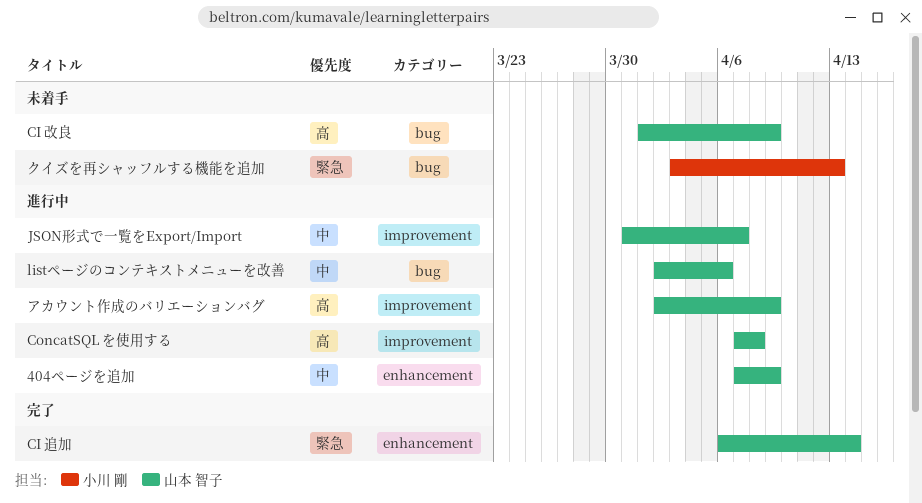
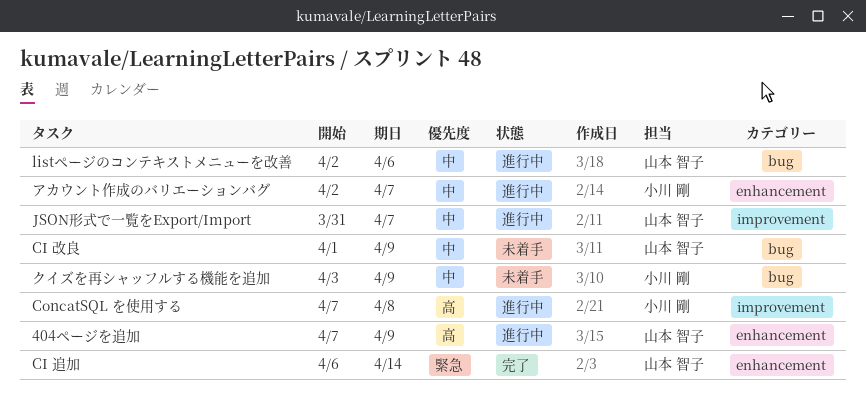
404ページを追加, priority: 中 -> 高
CI 改良, priority: 高 -> 中
ConcatSQL を使用する, owner: 山本 智子 -> 小川 剛
アカウント作成のバリエーションバグ, owner: 山本 智子 -> 小川 剛
アカウント作成のバリエーションバグ, priority: 高 -> 中
アカウント作成のバリエーションバグ, label: improvement -> enhancement
アカウント作成のバリエーションバグ, due: Apr 9 -> Apr 7
クイズを再シャッフルする機能を追加, priority: 緊急 -> 中
クイズを再シャッフルする機能を追加, due: Apr 13 -> Apr 9

